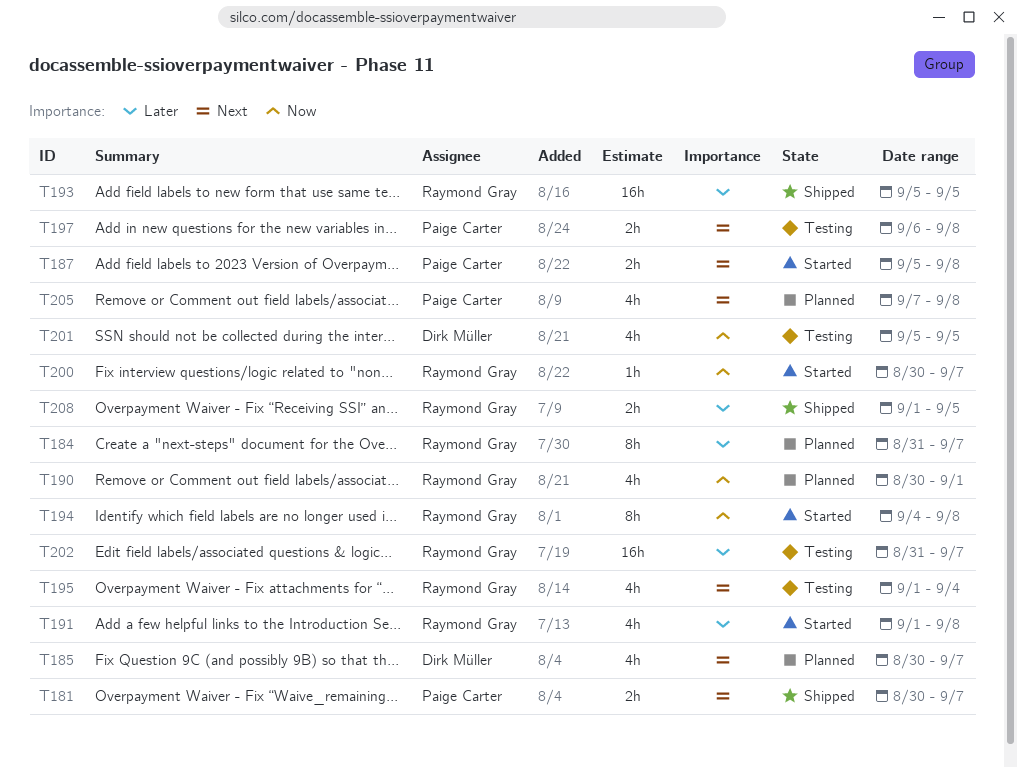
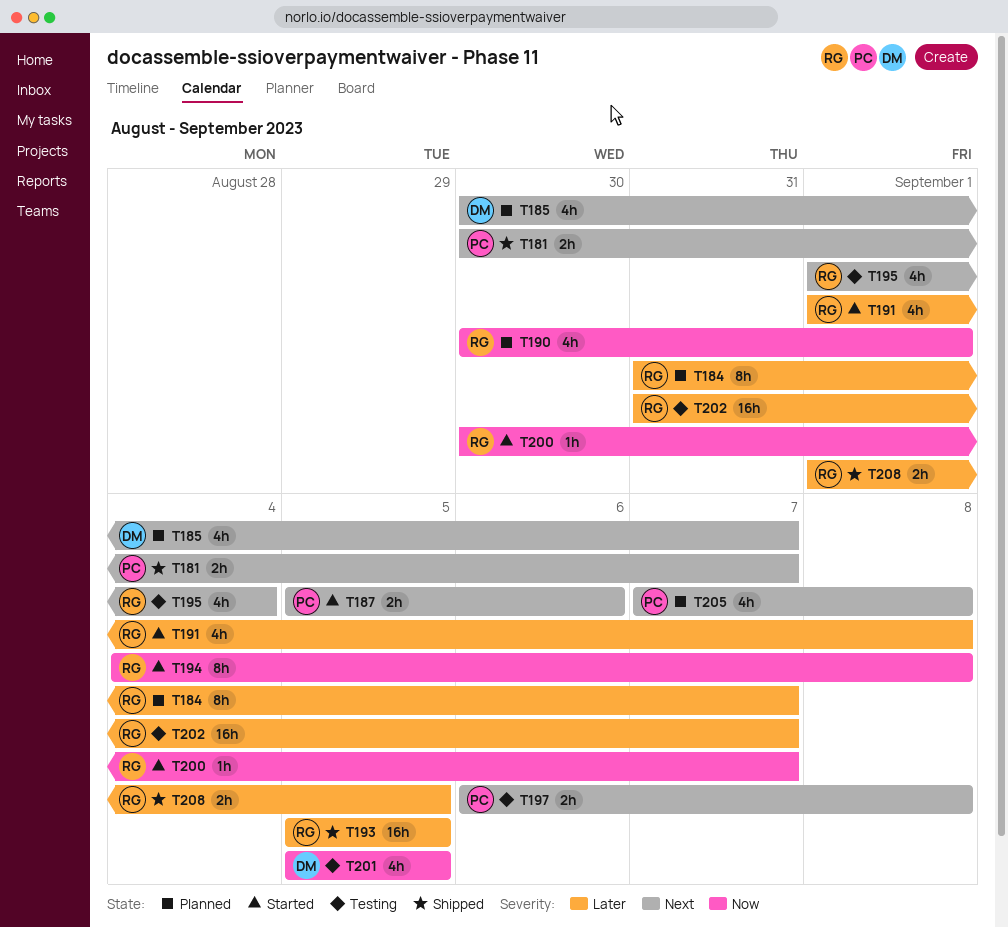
T187, due: Sep 8 -> Sep 6

